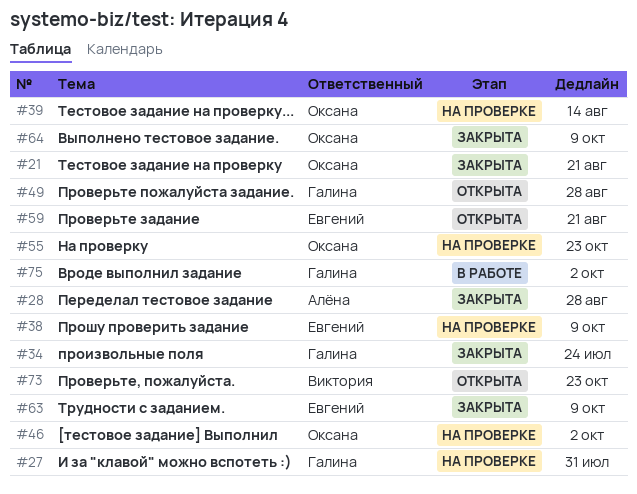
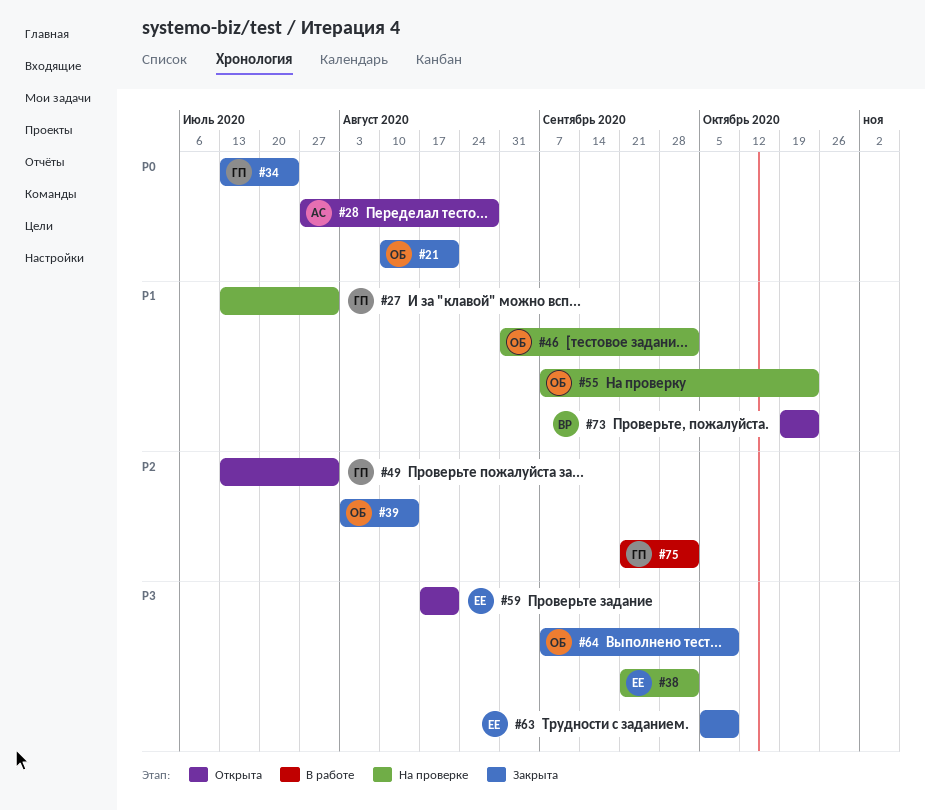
#28, status: Закрыта -> Открыта
#38, due: Oct 9 -> Oct 2
#39, status: На проверке -> Закрыта
#49, due: Aug 28 -> Jul 31

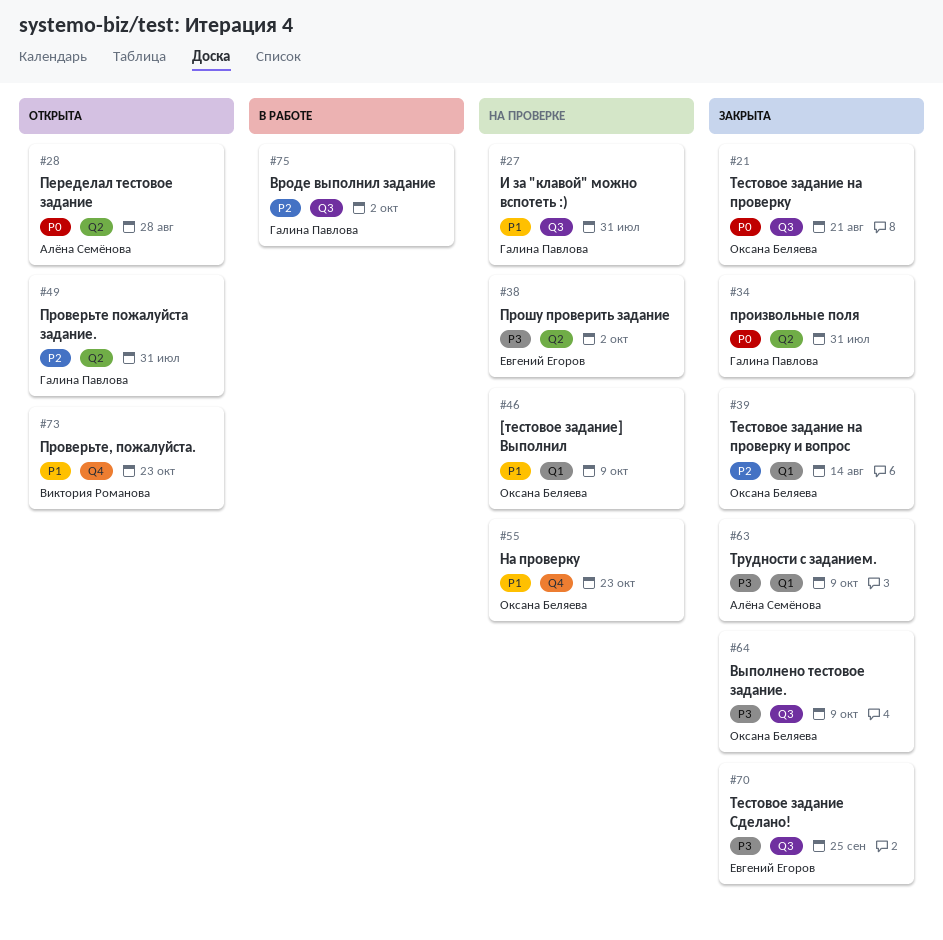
#34, due: Jul 24 -> Jul 31
#46, due: Oct 2 -> Oct 9
#59: present -> none
#63, owner: Евгений Егоров -> Алёна Семёнова
#70: none -> present

